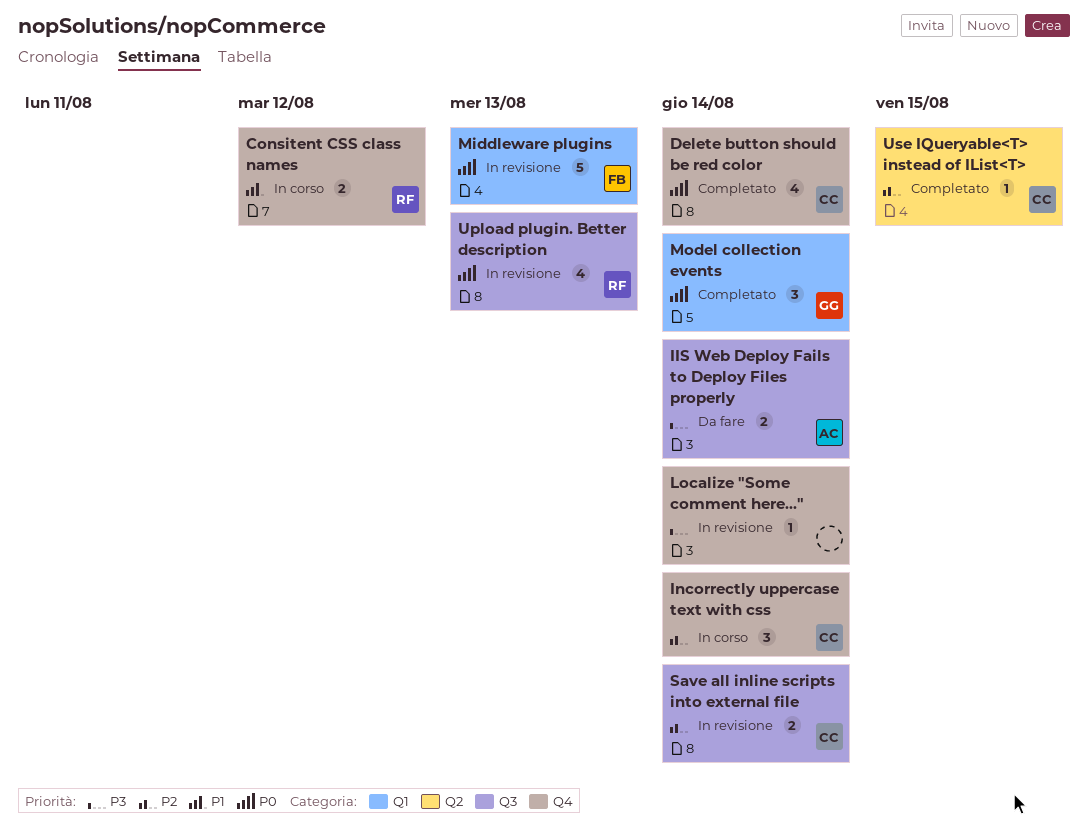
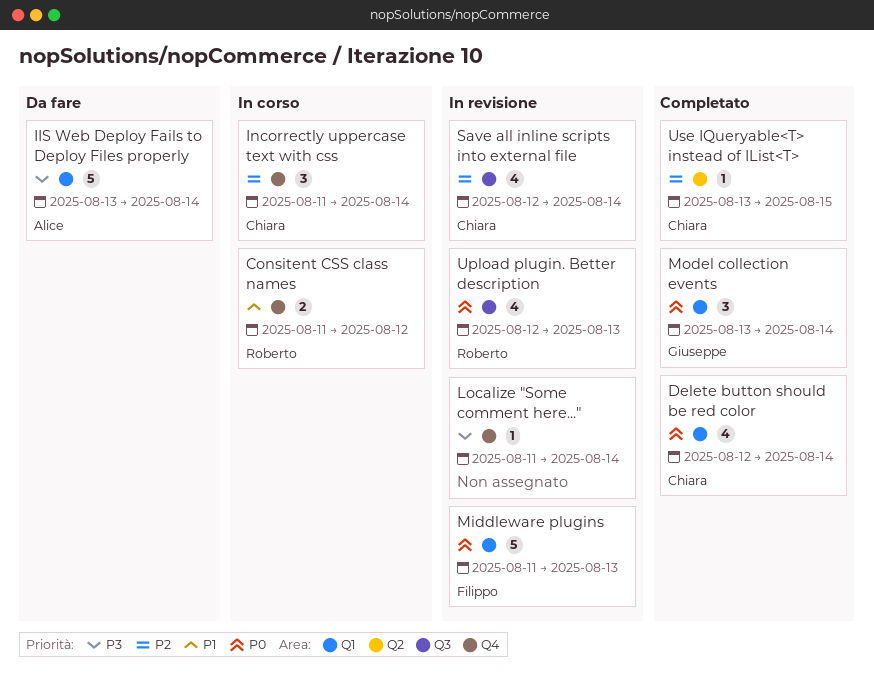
Delete button should be red color, label: Q4 -> Q1
IIS Web Deploy Fails to Deploy Files properly, label: Q3 -> Q1
IIS Web Deploy Fails to Deploy Files properly, estimate: 2 -> 5
Save all inline scripts into external file, estimate: 2 -> 4

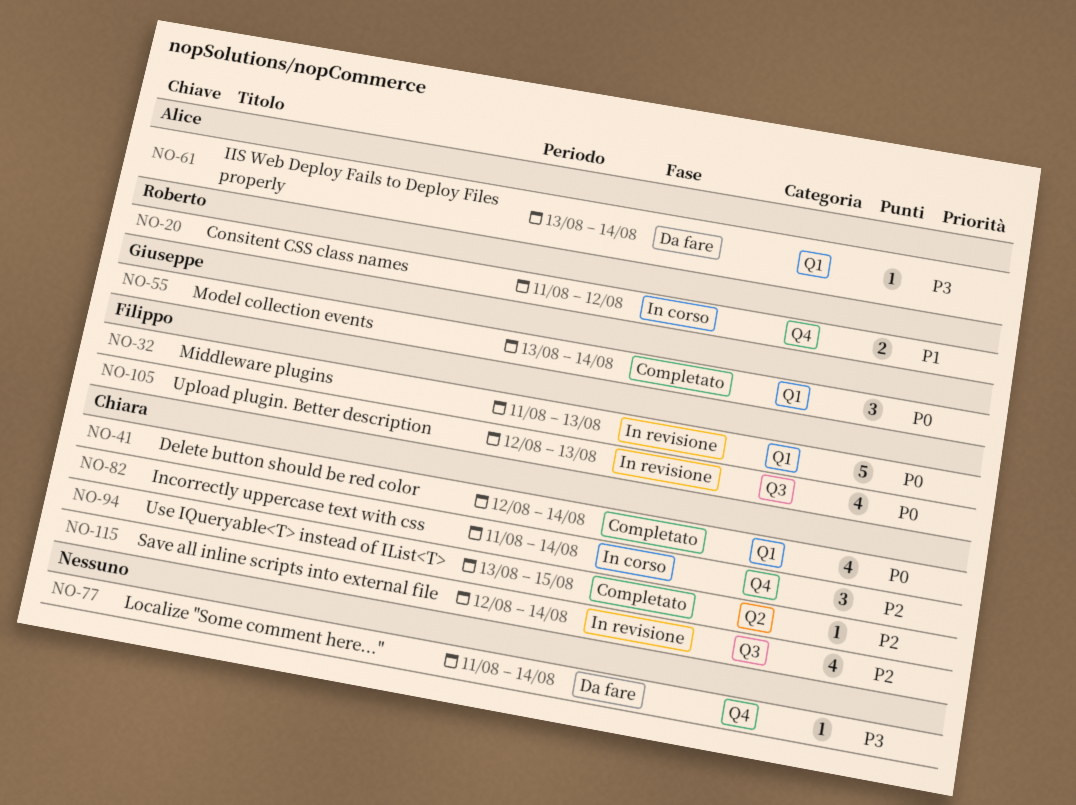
IIS Web Deploy Fails to Deploy Files properly, estimate: 5 -> 1
Localize "Some comment here...", status: In revisione -> Da fare
Upload plugin. Better description, owner: Roberto -> Filippo

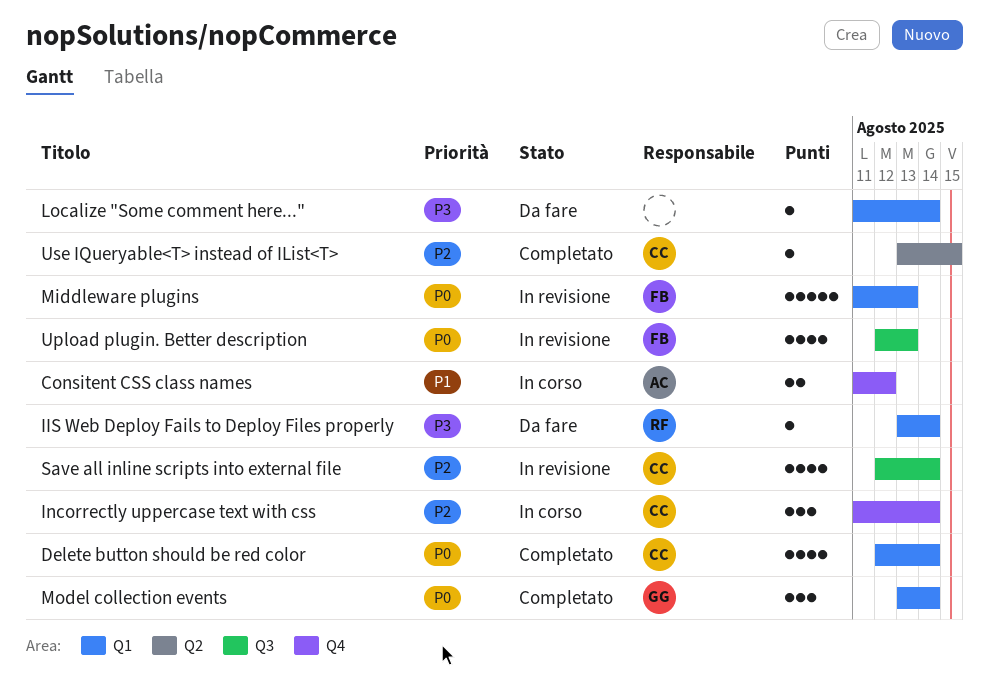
Consitent CSS class names, owner: Roberto -> Alice
IIS Web Deploy Fails to Deploy Files properly, owner: Alice -> Roberto
Localize "Some comment here...", label: Q4 -> Q1

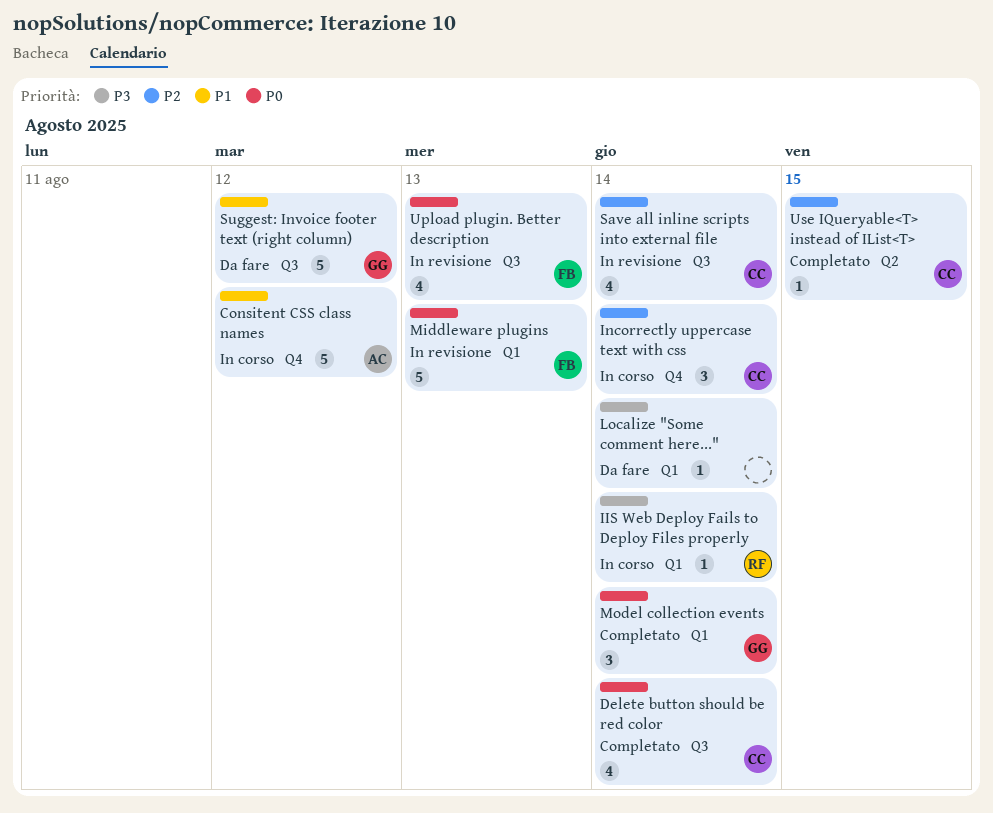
Consitent CSS class names, estimate: 2 -> 5
Delete button should be red color, label: Q1 -> Q3
IIS Web Deploy Fails to Deploy Files properly, status: Da fare -> In corso
Suggest: Invoice footer text (right column): none -> present

